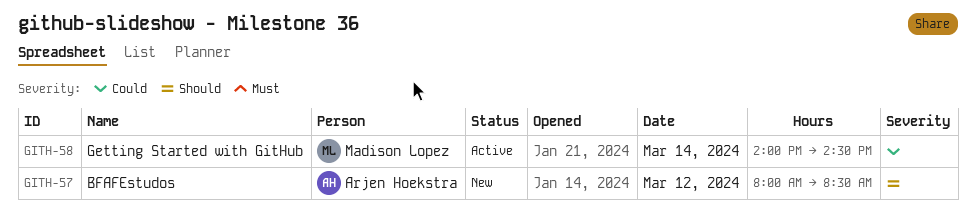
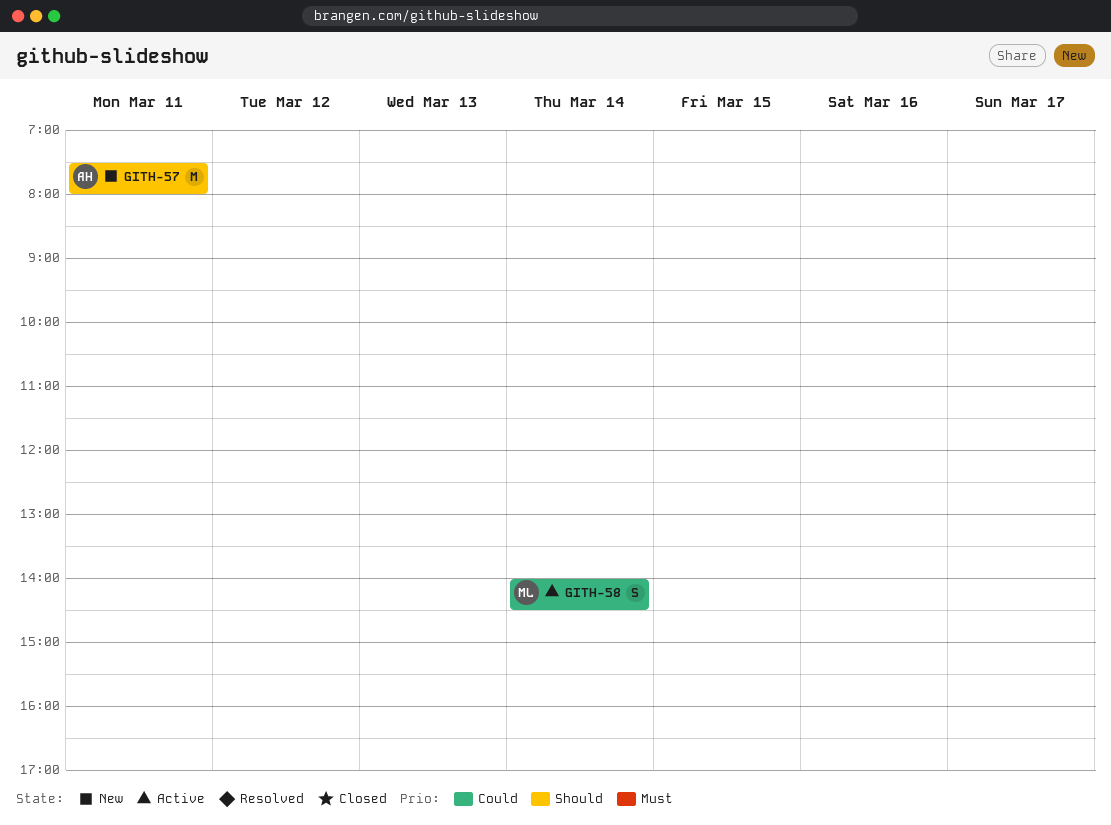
GITH-57, day: Mar 12 -> Mar 11
GITH-57, begins: 08:00 -> 07:30
GITH-57, ends: 08:30 -> 08:00

